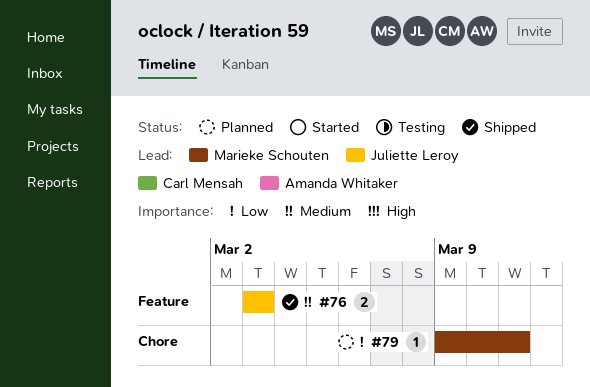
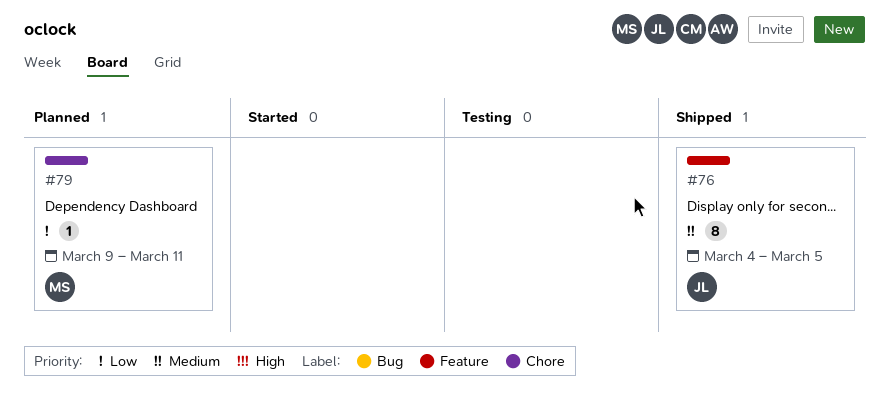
#76, estimate: 2 -> 8
#76, start: Mar 3 -> Mar 4
#76, due: Mar 3 -> Mar 5

